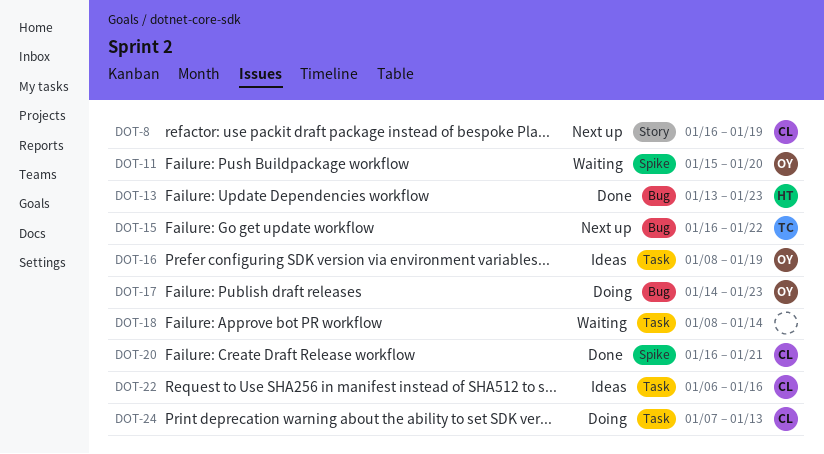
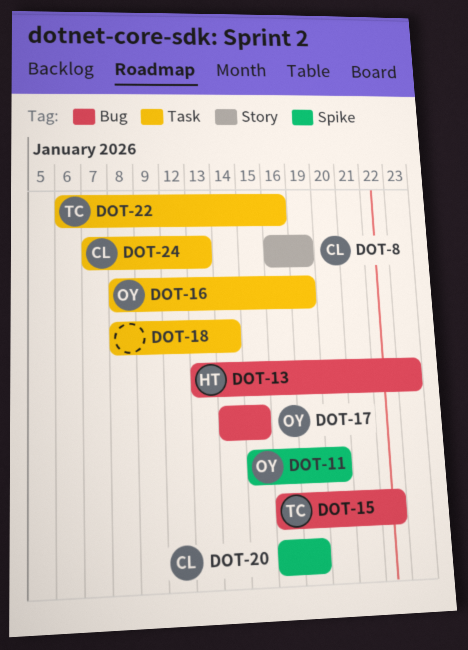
DOT-17, due: Jan 23 -> Jan 15
DOT-20, due: Jan 21 -> Jan 19
DOT-22, owner: CL -> TC

